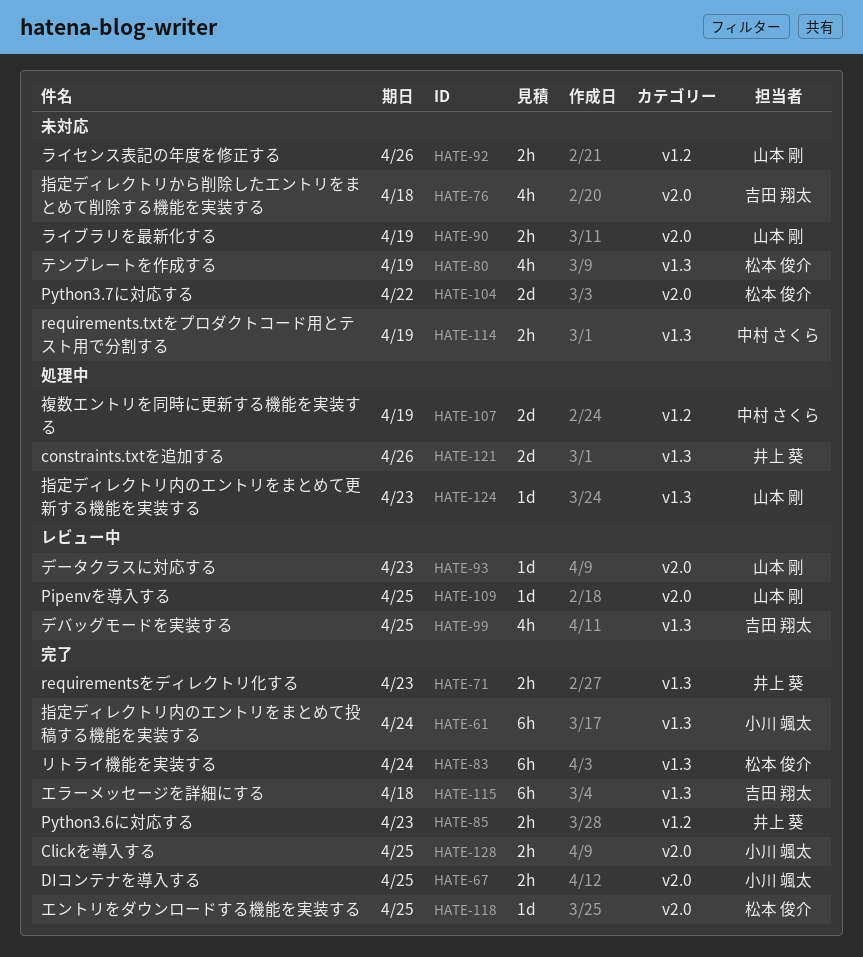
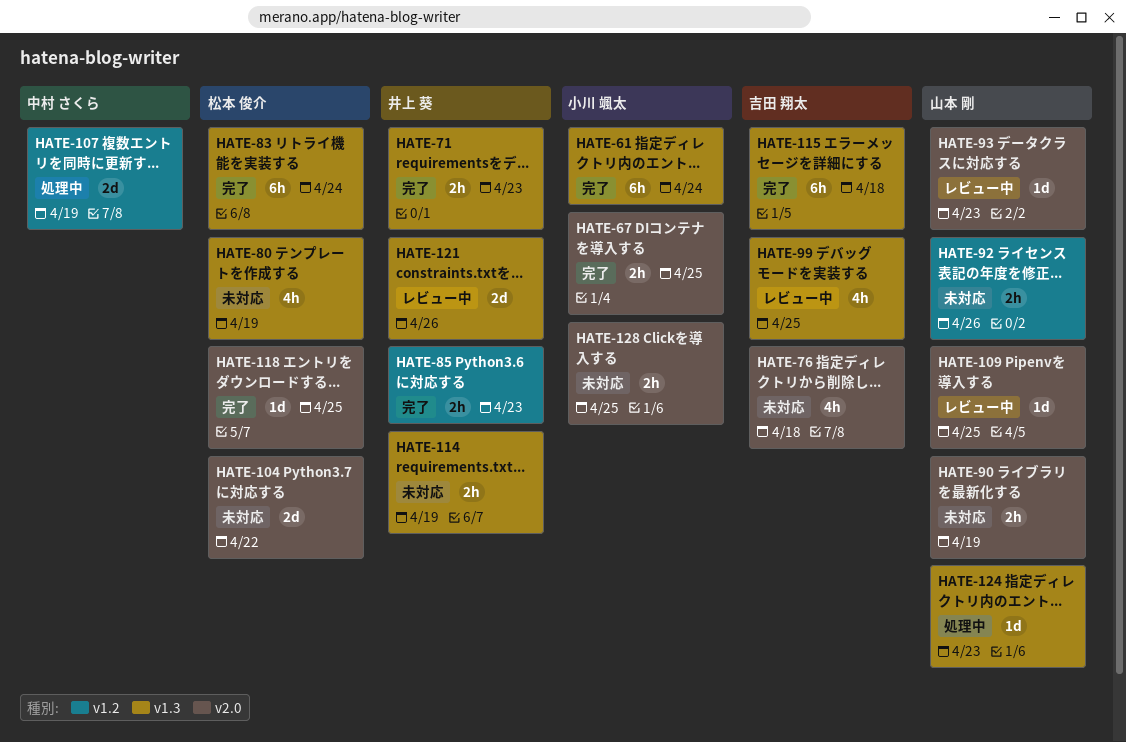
HATE-114, owner: 中村 さくら -> 井上 葵
HATE-121, status: 処理中 -> レビュー中
HATE-128, status: 完了 -> 未対応

